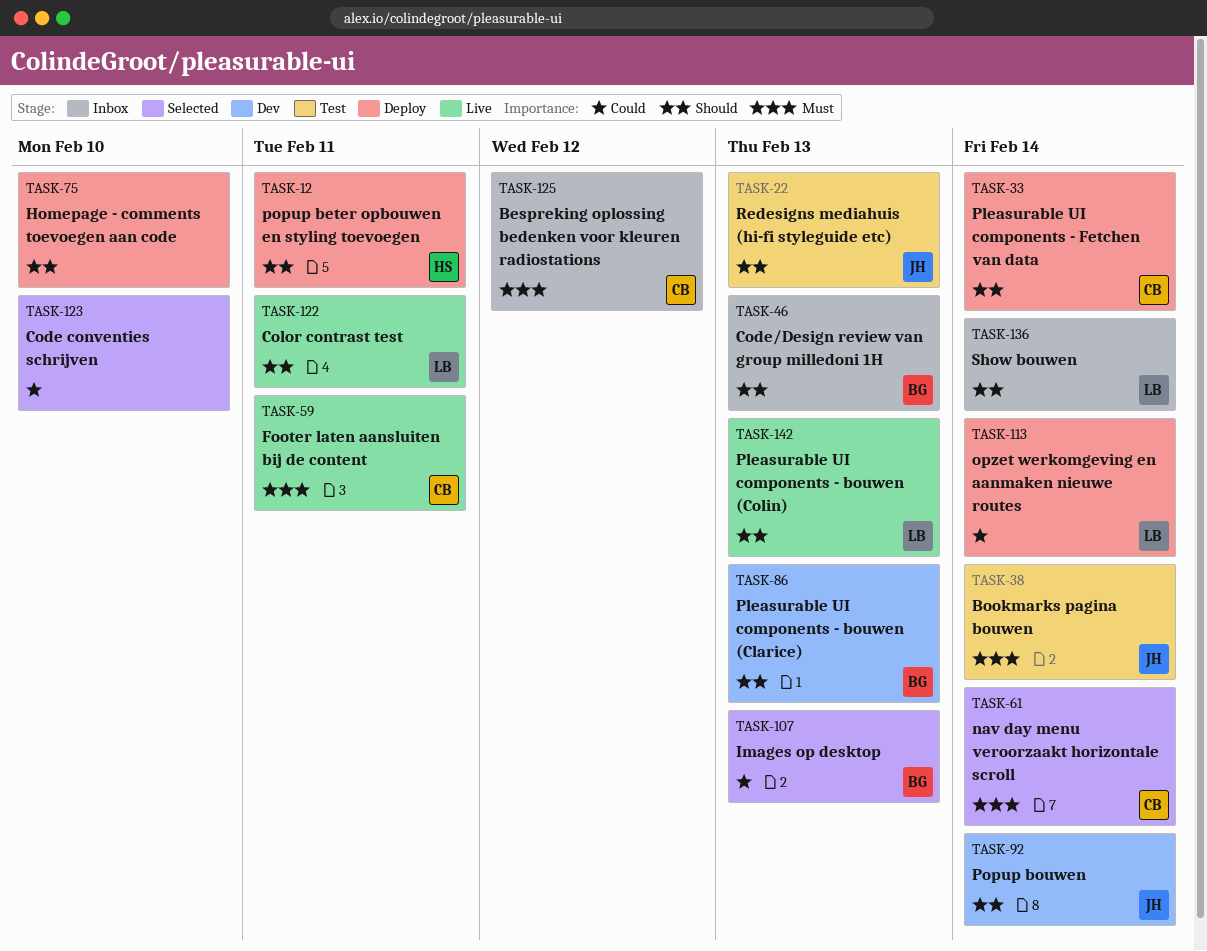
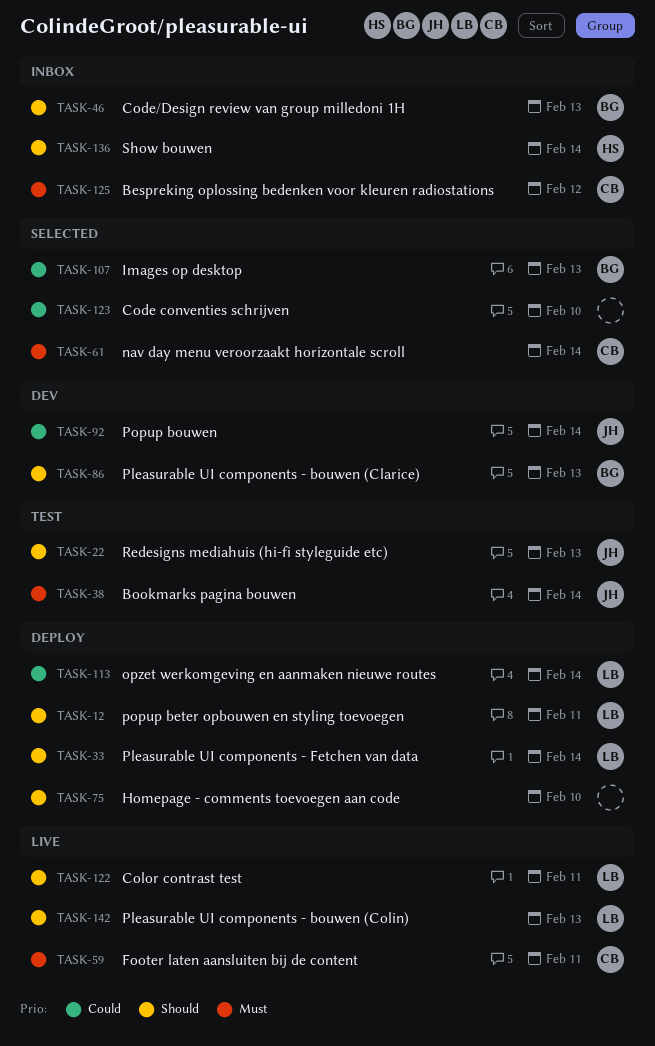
TASK-12, owner: HS -> LB
TASK-33, owner: CB -> LB
TASK-92, priority: Should -> Could
TASK-136, owner: LB -> HS

